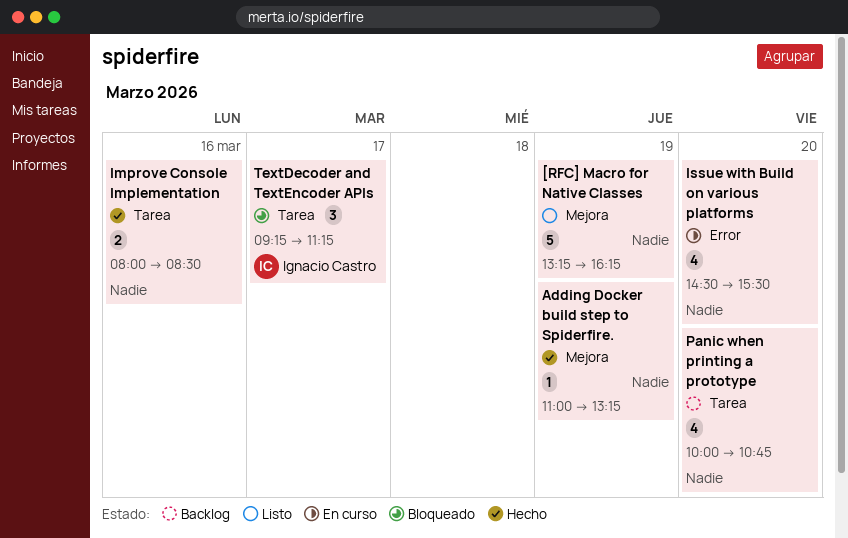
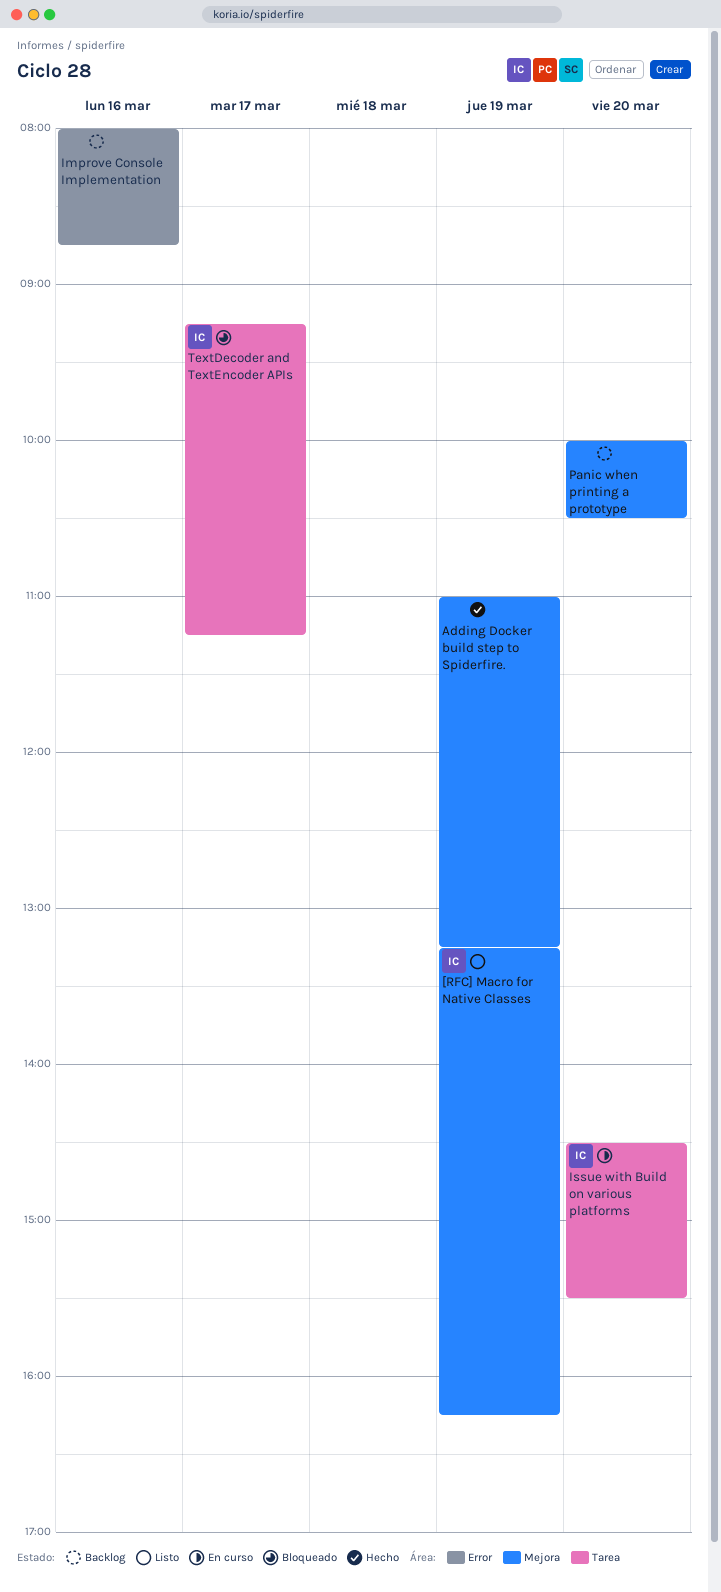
[RFC] Macro for Native Classes, owner: none -> Ignacio Castro
Improve Console Implementation, status: Hecho -> Backlog
Improve Console Implementation, label: Tarea -> Error
Improve Console Implementation, ends: 08:30 -> 08:45
Issue with Build on various platforms, owner: none -> Ignacio Castro
Issue with Build on various platforms, label: Error -> Tarea
Panic when printing a prototype, label: Tarea -> Mejora
Panic when printing a prototype, ends: 10:45 -> 10:30

